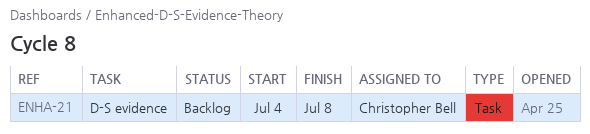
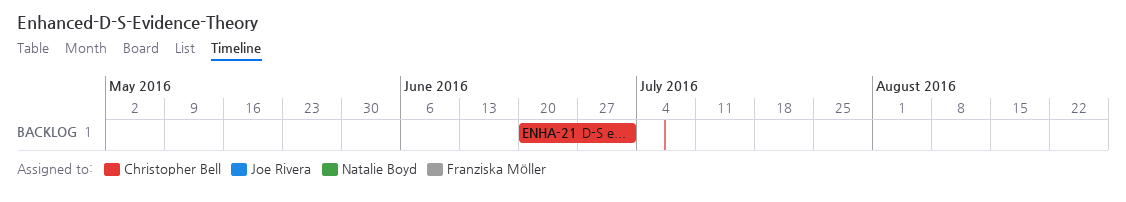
ENHA-21, start: Jul 4 -> Jun 20
ENHA-21, due: Jul 8 -> Jul 1

